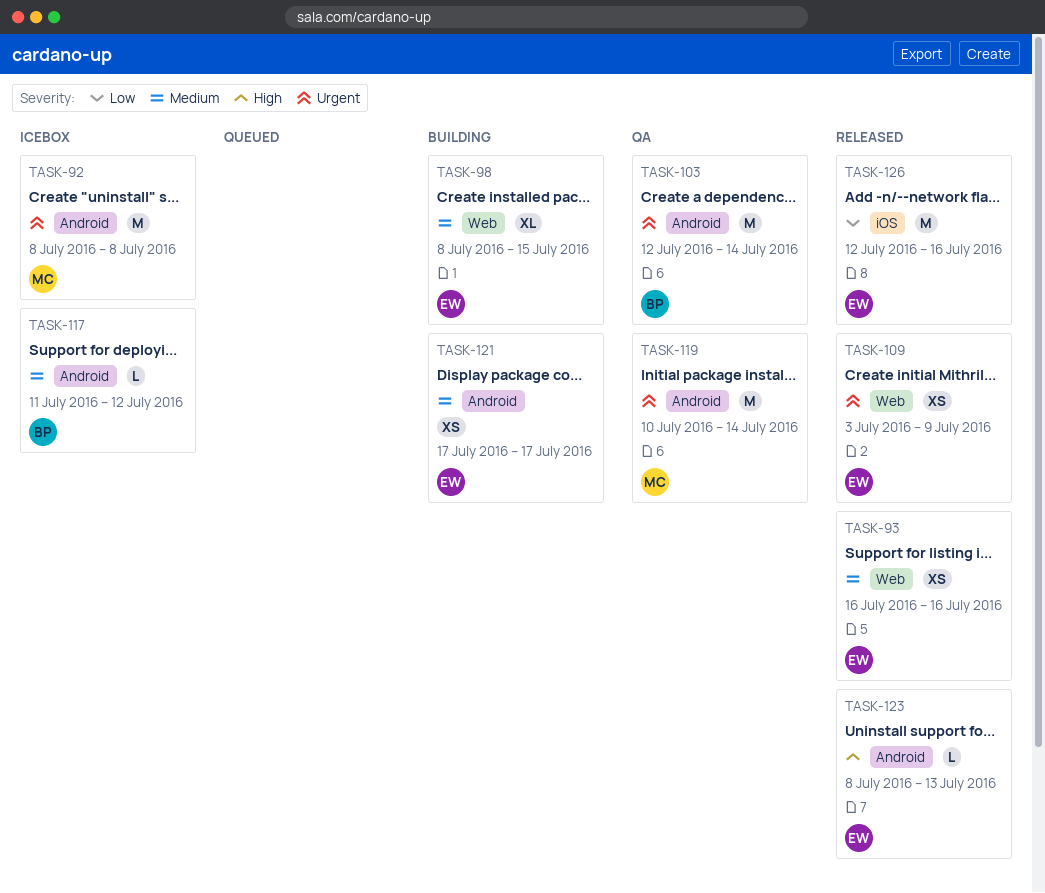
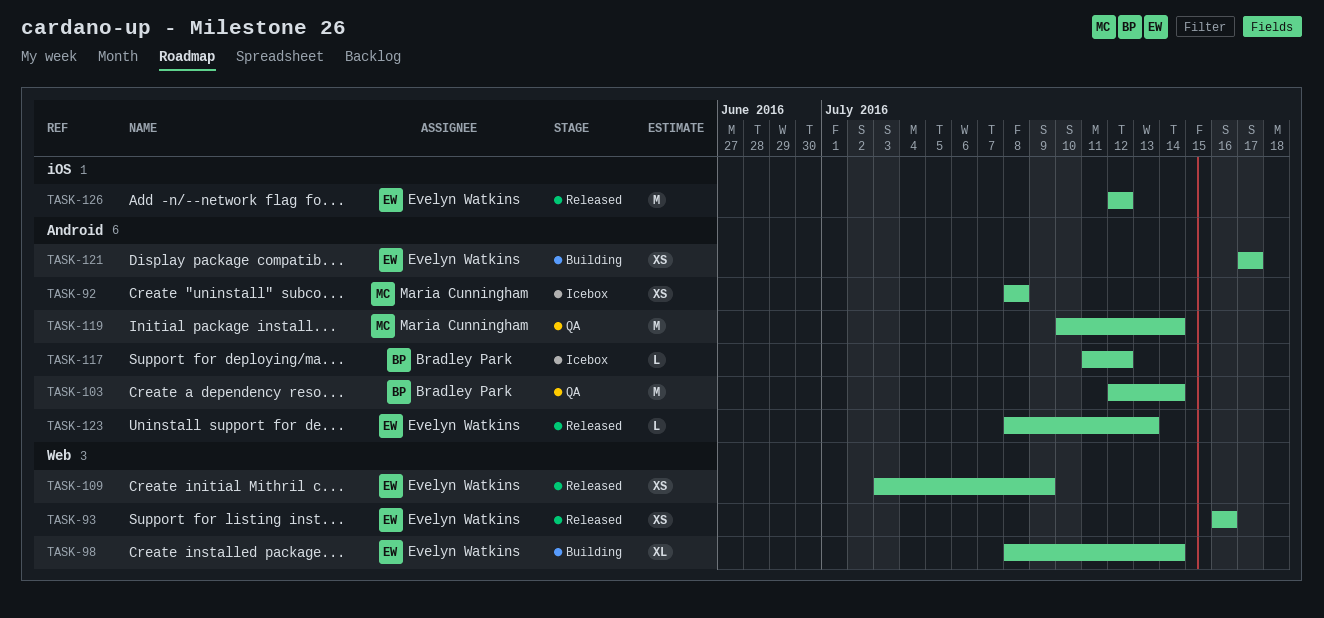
TASK-92, estimate: M -> XS
TASK-98, due: Jul 15 -> Jul 14
TASK-126, due: Jul 16 -> Jul 12

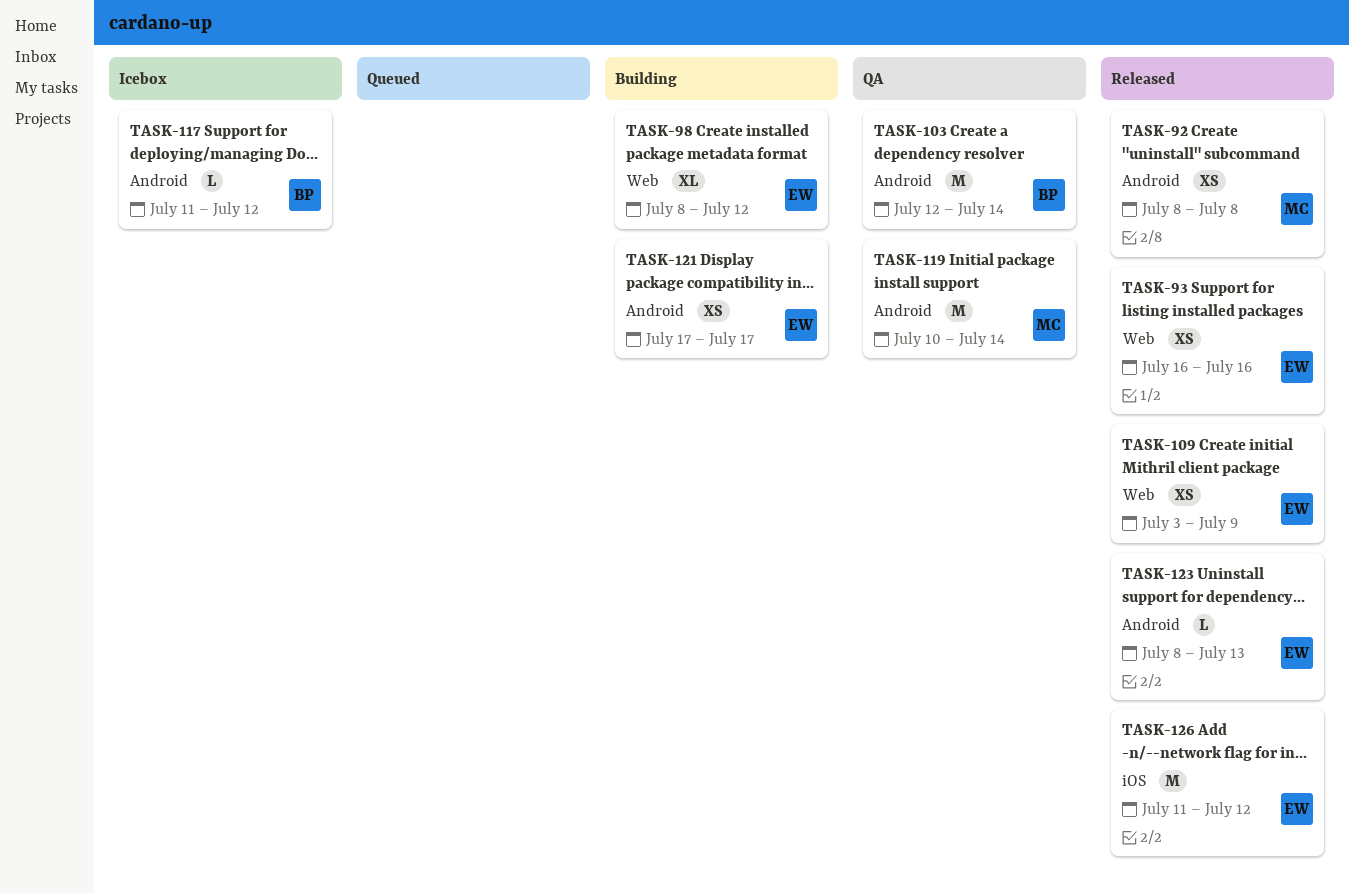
TASK-92, status: Icebox -> Released
TASK-98, due: Jul 14 -> Jul 12
TASK-126, start: Jul 12 -> Jul 11

